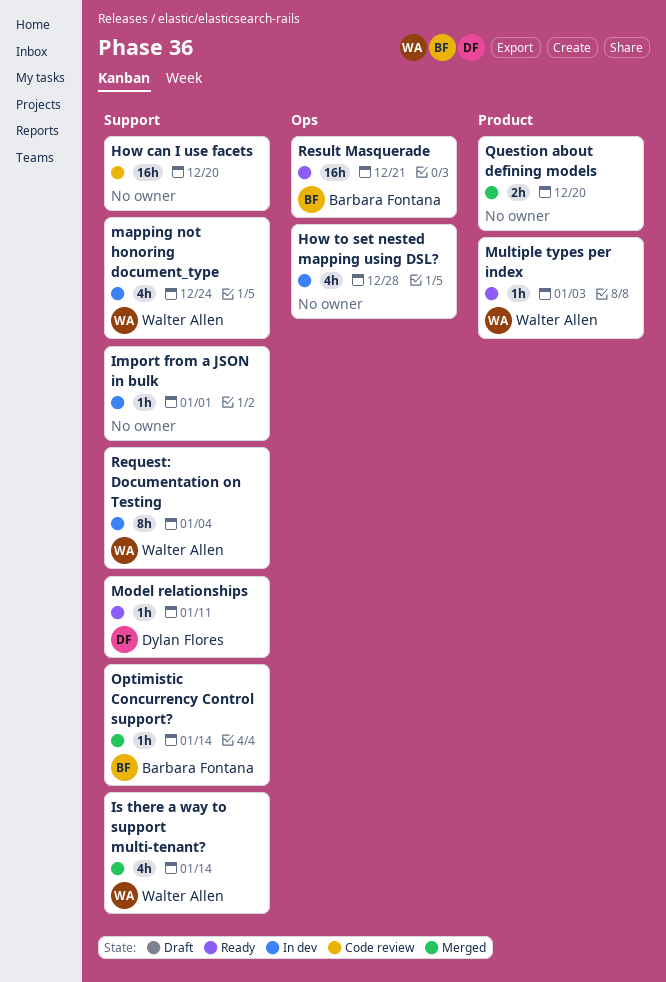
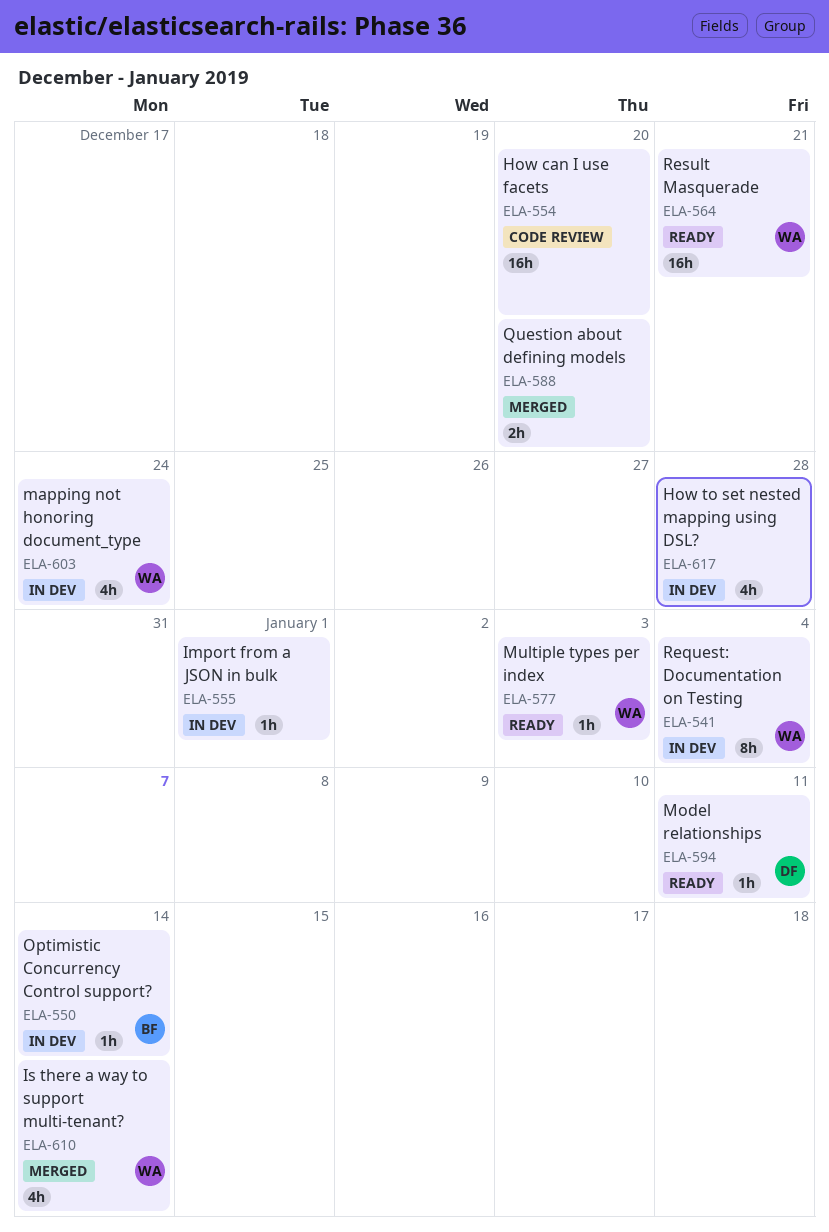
Optimistic Concurrency Control support?, status: Merged -> In dev
Result Masquerade, owner: Barbara Fontana -> Walter Allen

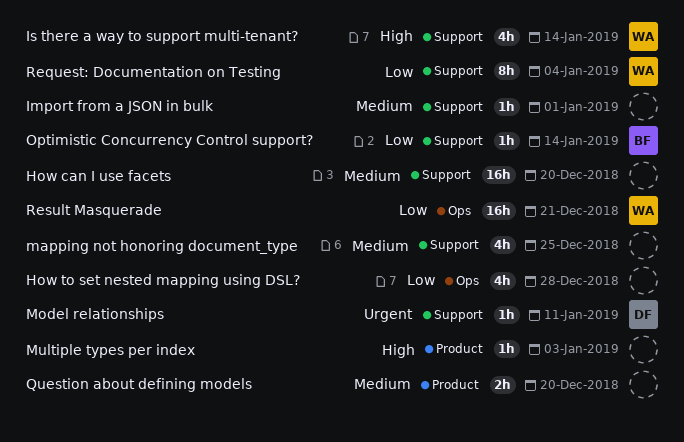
mapping not honoring document_type, owner: WA -> none
mapping not honoring document_type, due: Dec 24 -> Dec 25
Multiple types per index, owner: WA -> none

